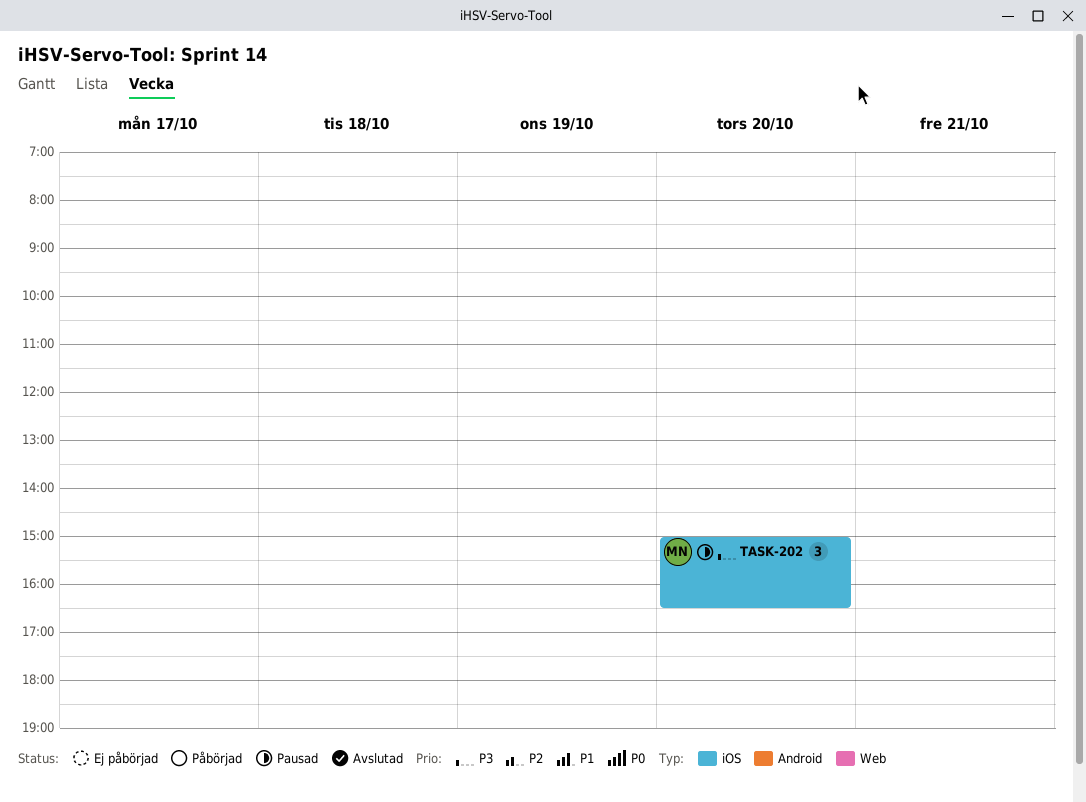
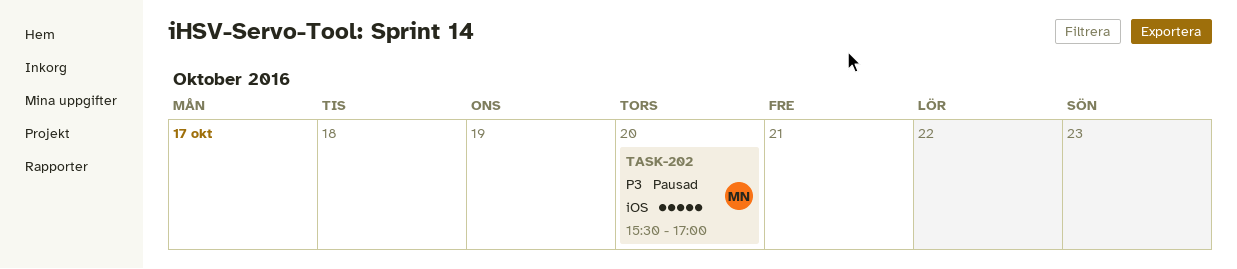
TASK-202, estimate: 3 -> 5
TASK-202, begins: 15:00 -> 15:30
TASK-202, ends: 16:30 -> 17:00

